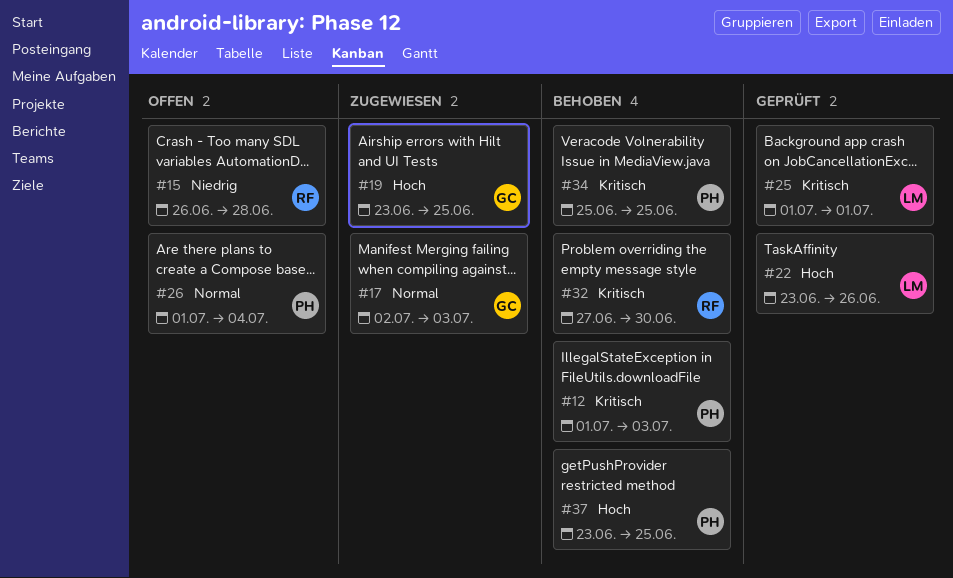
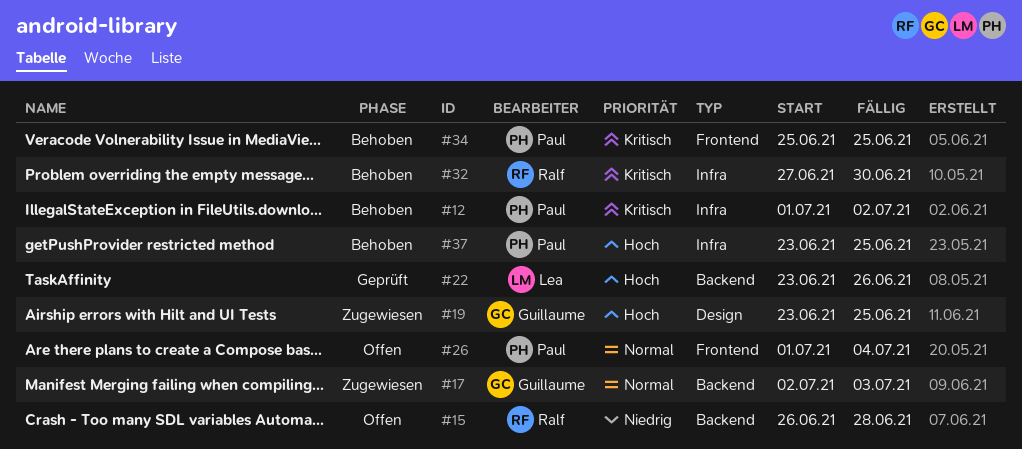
#12, due: Jul 3 -> Jul 2
#25: present -> none

